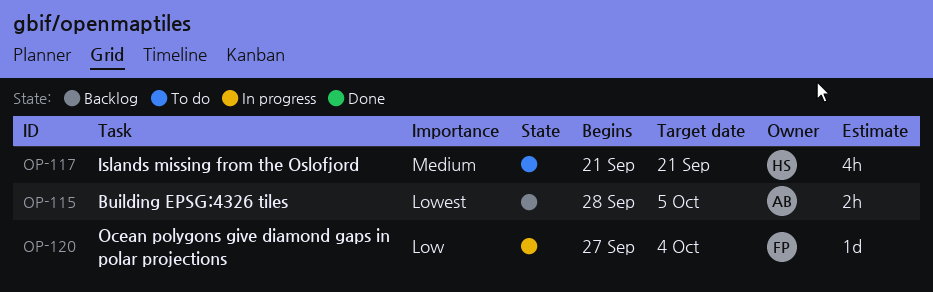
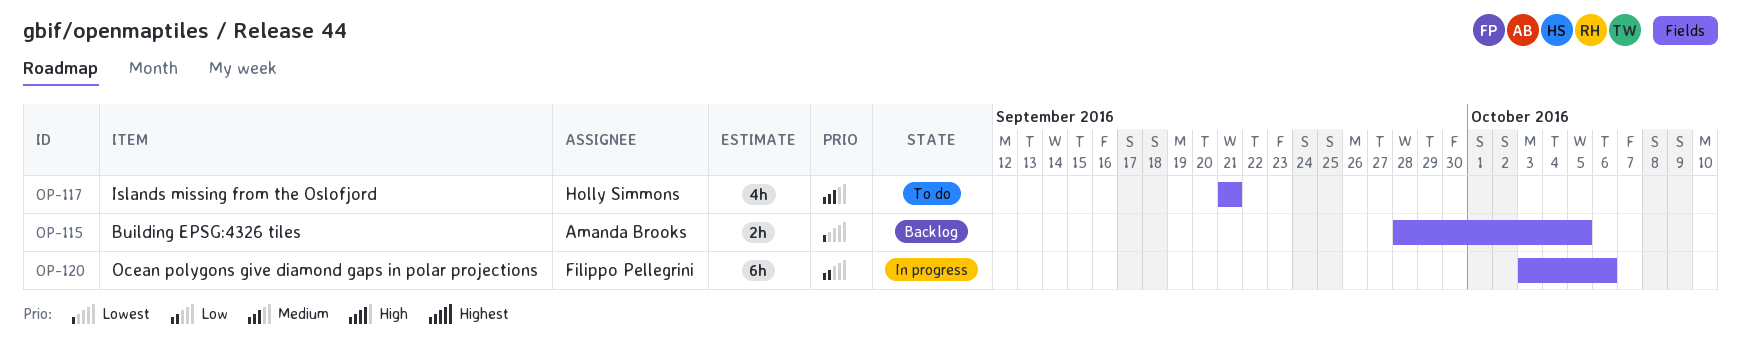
OP-120, estimate: 1d -> 6h
OP-120, start: Sep 27 -> Oct 3
OP-120, due: Oct 4 -> Oct 6

